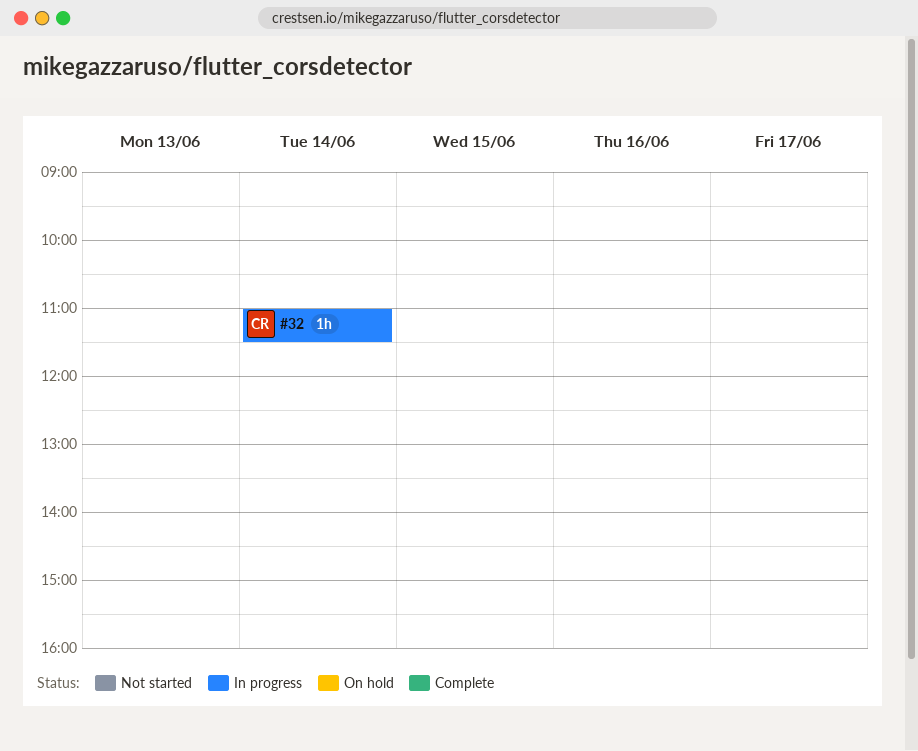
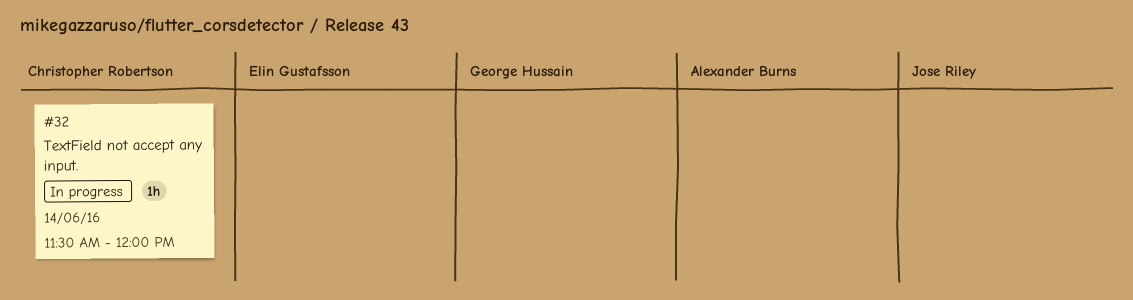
#32, begins: 11:00 -> 11:30
#32, ends: 11:30 -> 12:00

